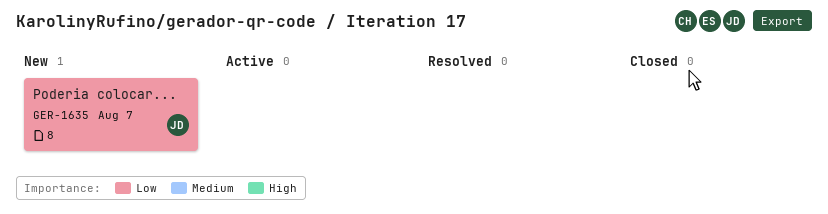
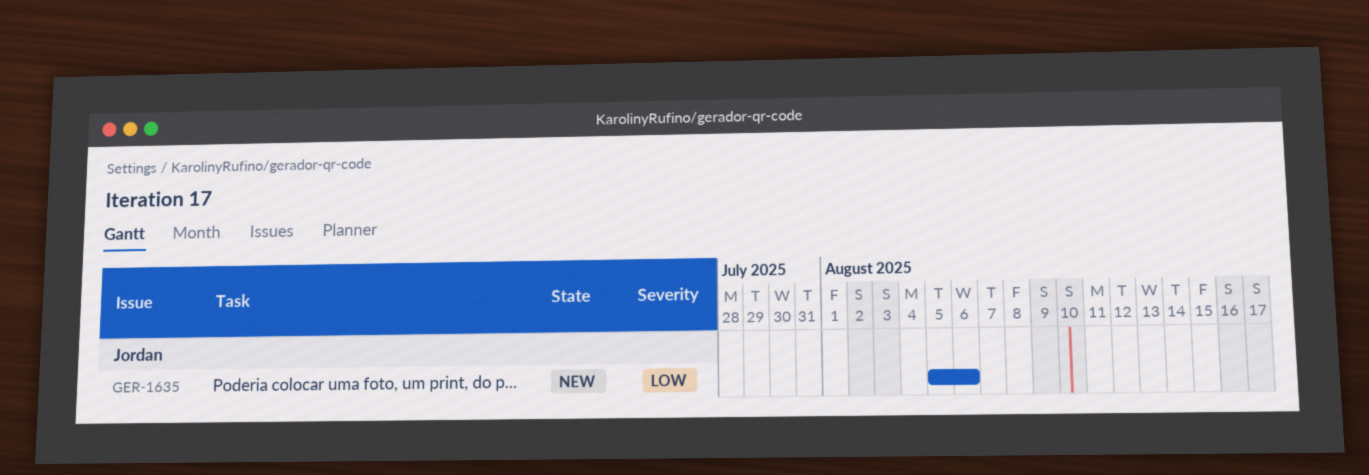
GER-1635, due: Aug 7 -> Aug 6

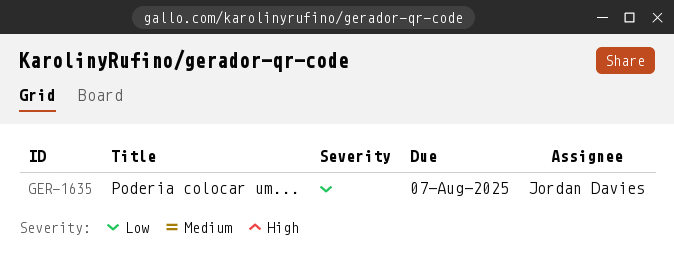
GER-1635, due: Aug 6 -> Aug 7

